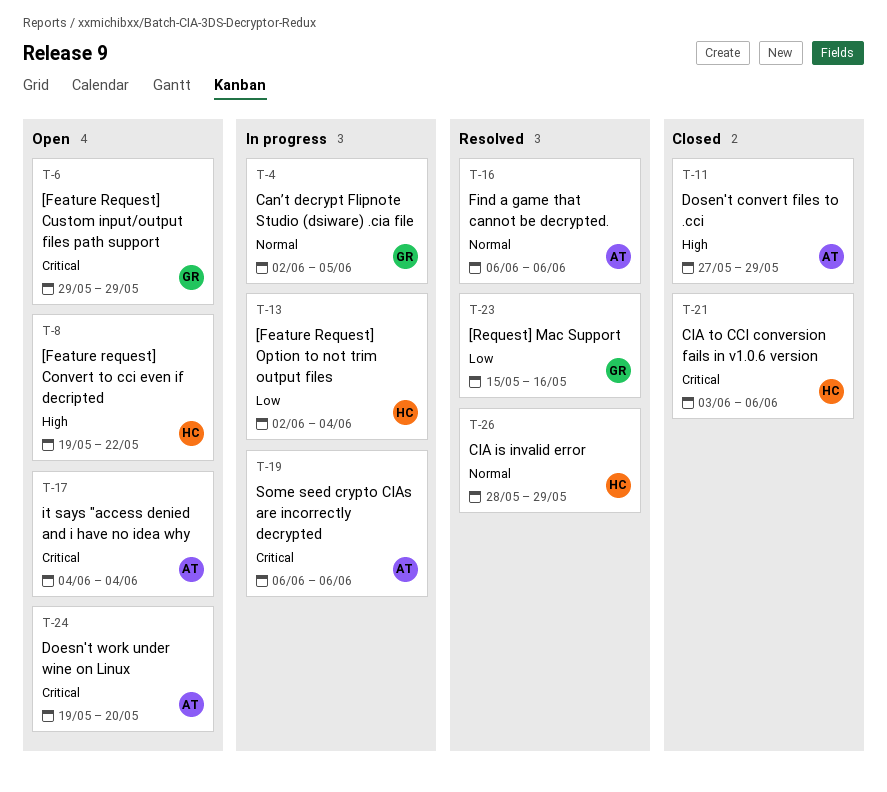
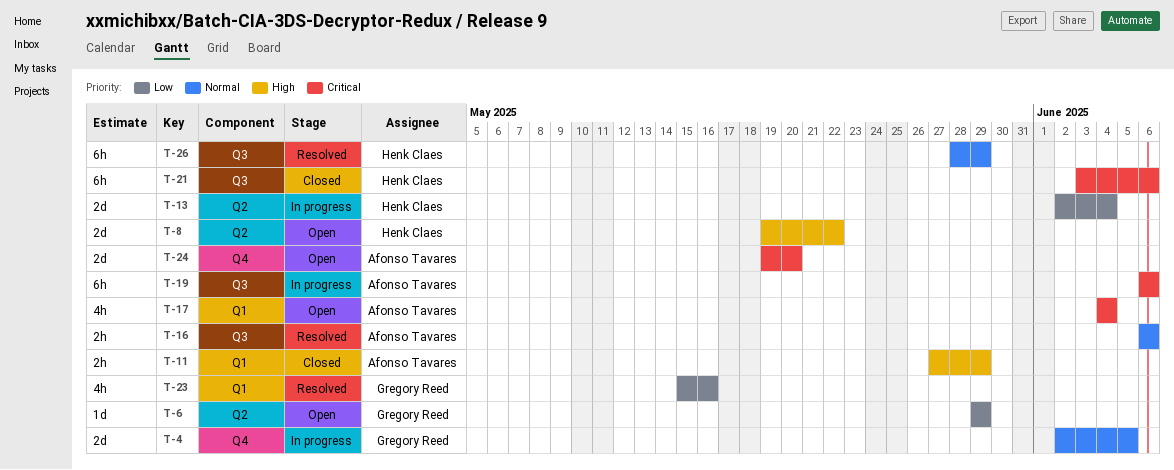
T-6, priority: Critical -> Low

